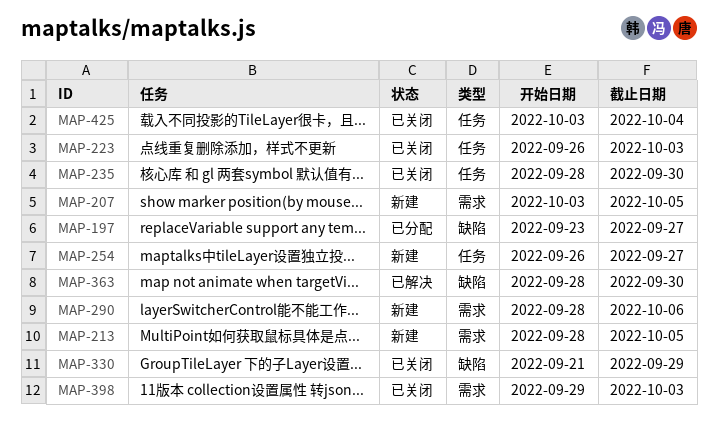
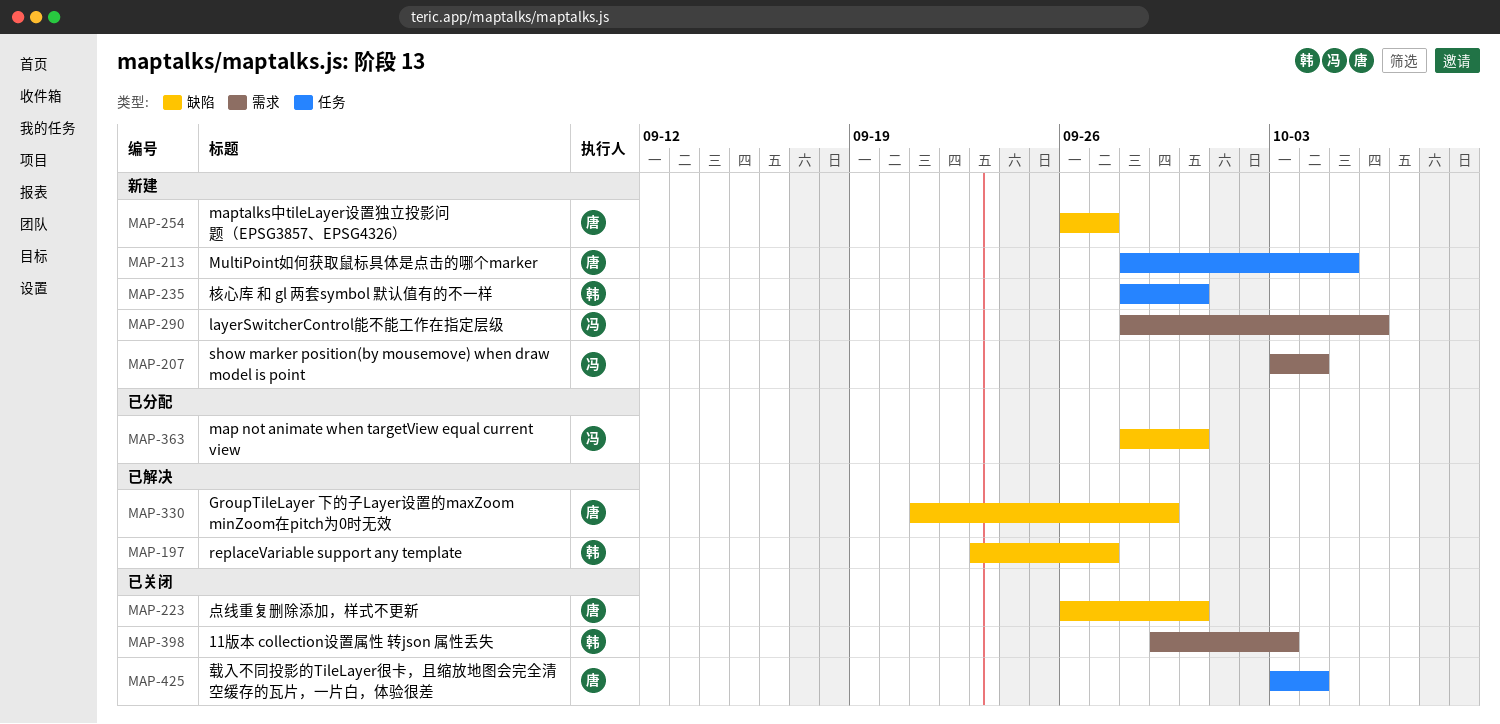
MAP-197, status: 已分配 -> 已解决
MAP-207, due: Oct 5 -> Oct 4
MAP-213, label: 需求 -> 任务
MAP-223, label: 任务 -> 缺陷
MAP-223, due: Oct 3 -> Sep 30
MAP-235, status: 已关闭 -> 新建
MAP-254, label: 任务 -> 缺陷
MAP-330, status: 已关闭 -> 已解决
MAP-363, status: 已解决 -> 已分配

